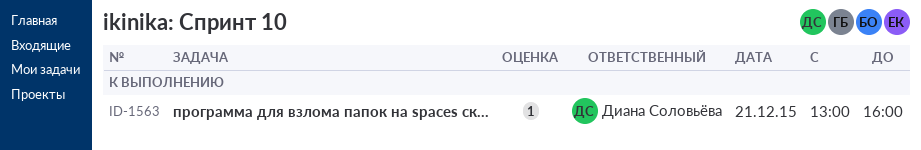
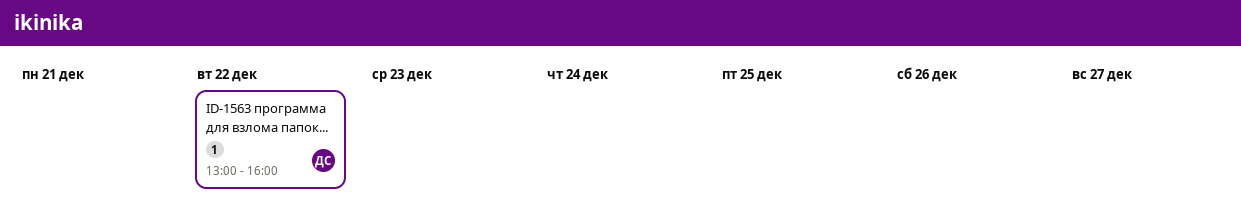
ID-1563, day: Dec 21 -> Dec 22

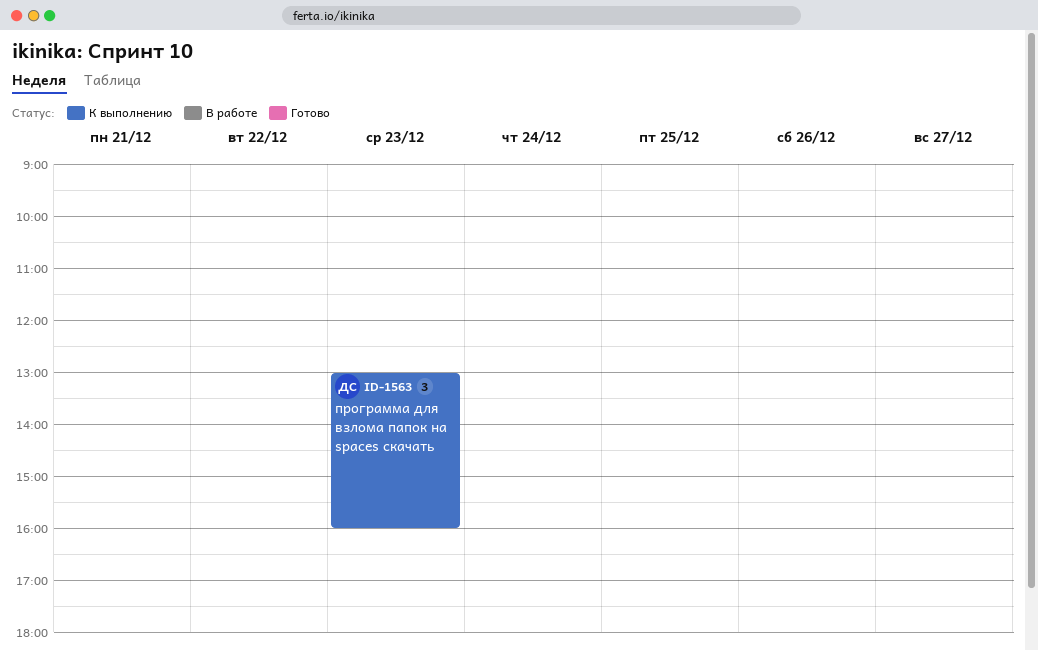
ID-1563, estimate: 1 -> 3
ID-1563, day: Dec 22 -> Dec 23

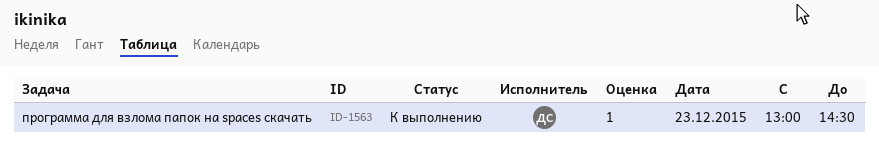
ID-1563, estimate: 3 -> 1
ID-1563, ends: 16:00 -> 14:30

